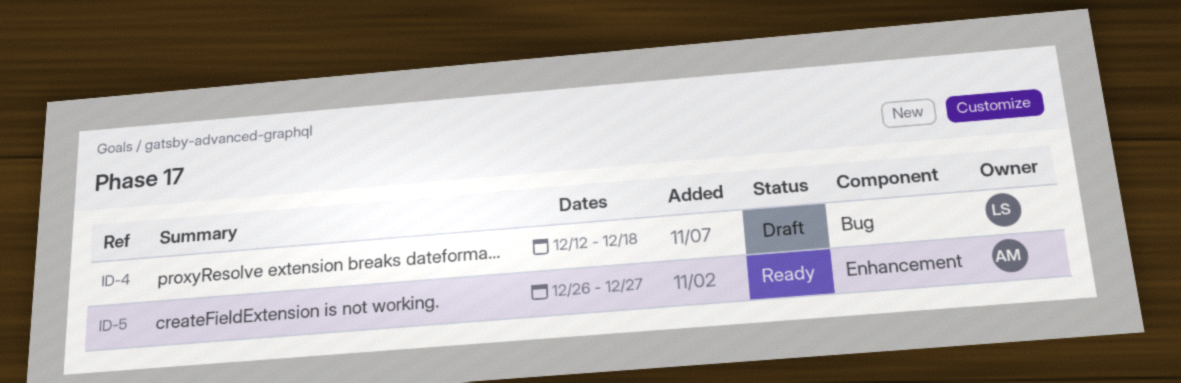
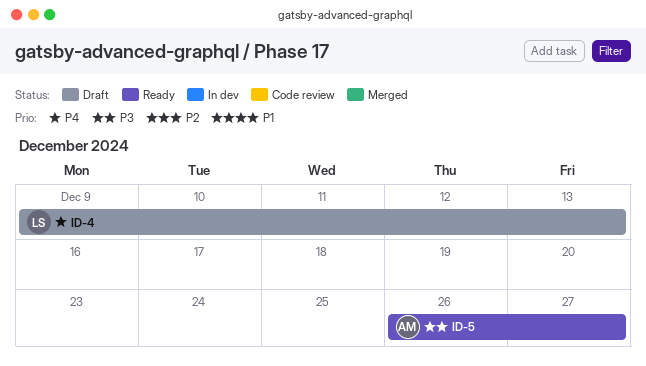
ID-4, start: Dec 12 -> Dec 9
ID-4, due: Dec 18 -> Dec 13

